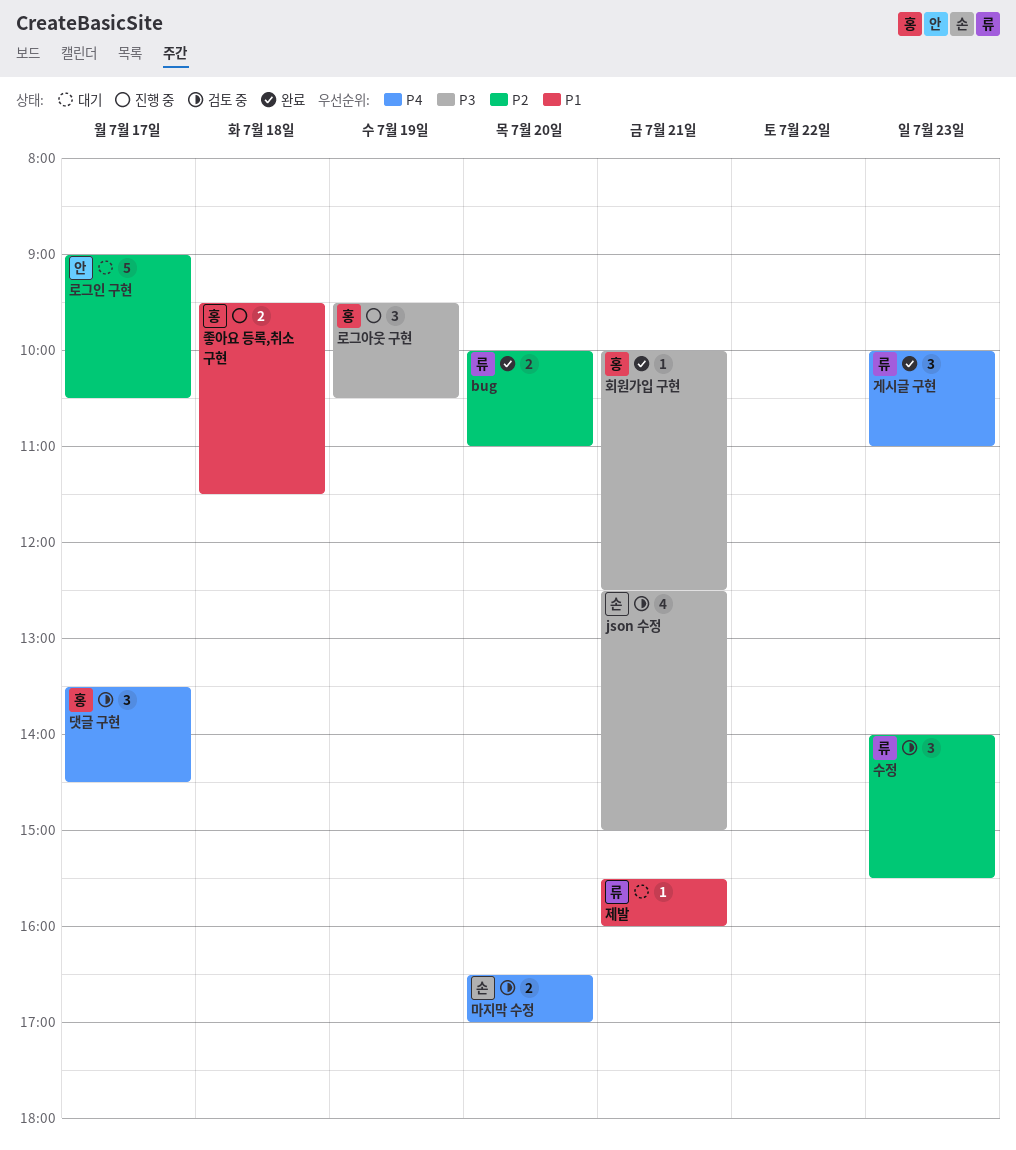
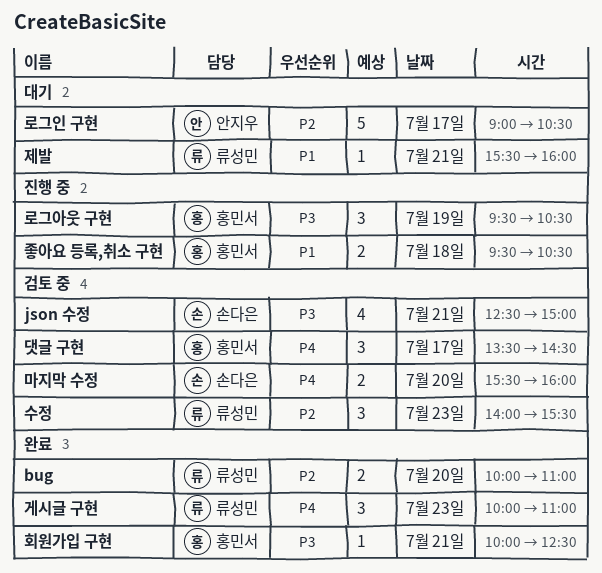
마지막 수정, begins: 16:30 -> 15:30
마지막 수정, ends: 17:00 -> 16:00
좋아요 등록,취소 구현, ends: 11:30 -> 10:30

